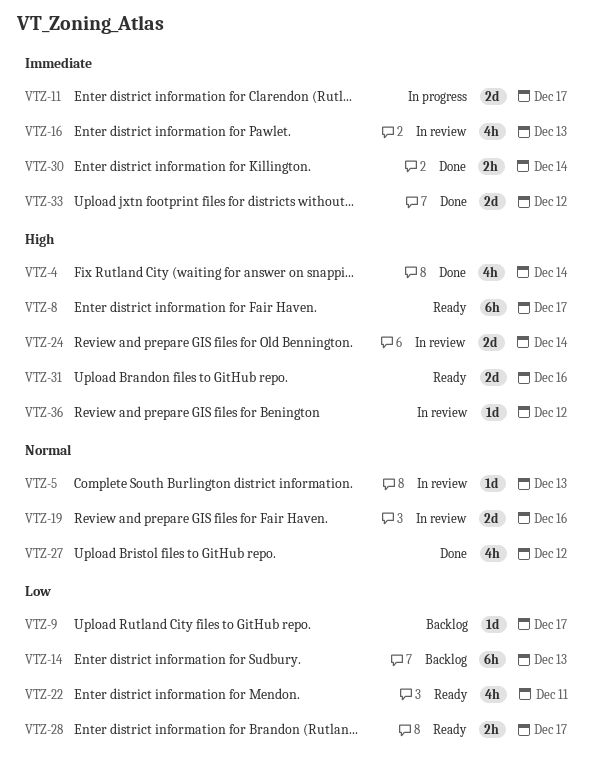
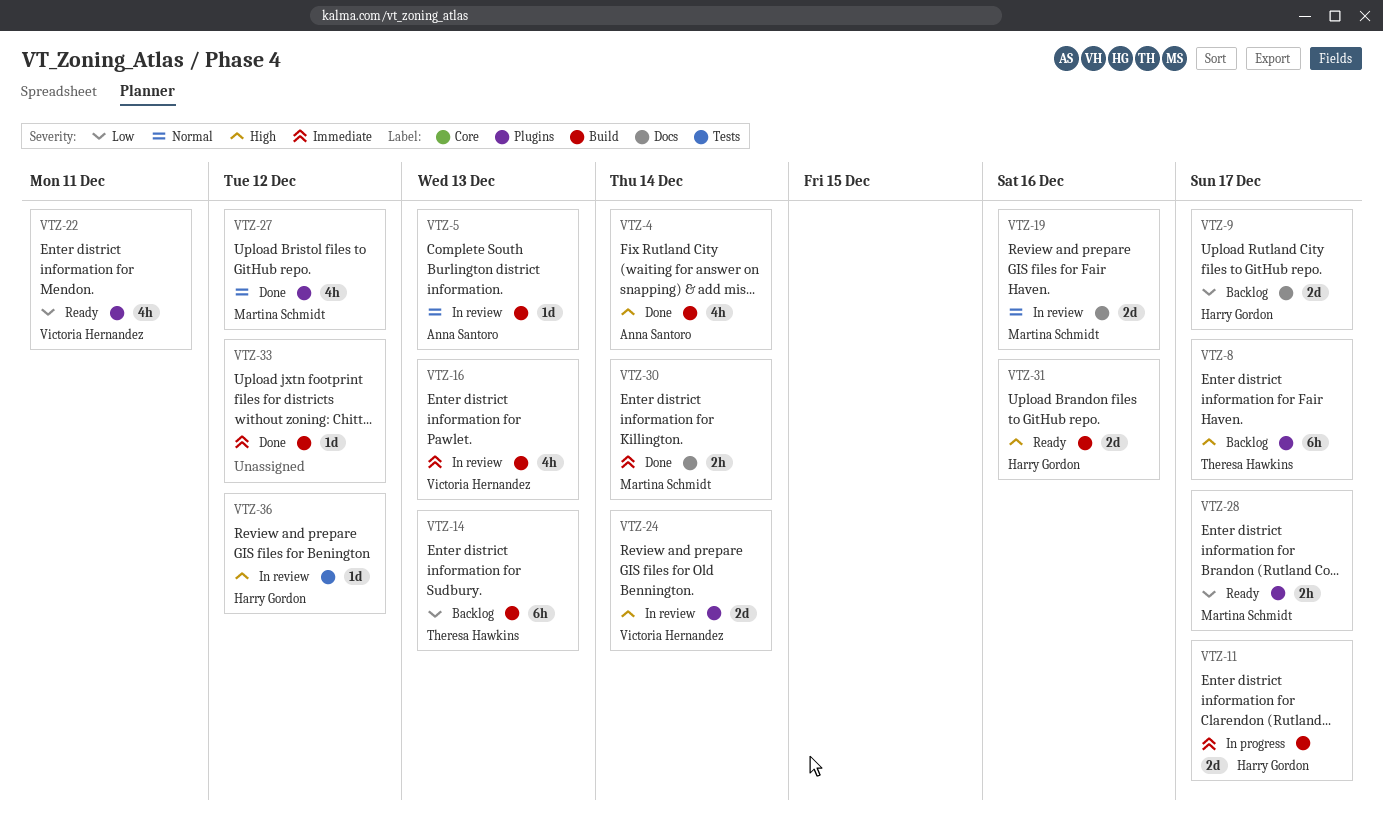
VTZ-8, status: Ready -> Backlog
VTZ-9, estimate: 1d -> 2d
VTZ-33, estimate: 2d -> 1d

